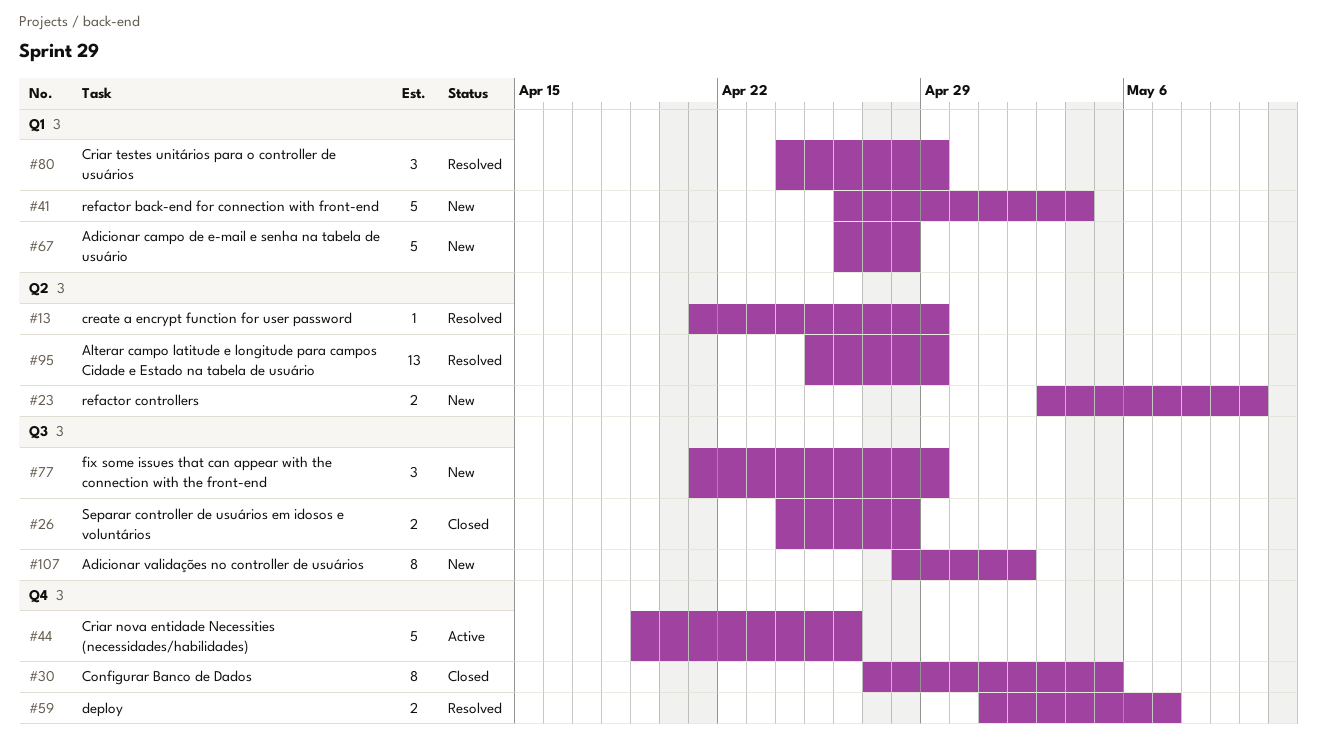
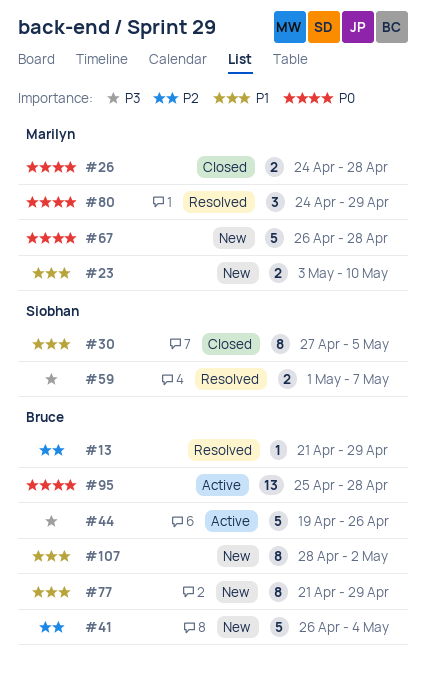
#77, estimate: 3 -> 8
#95, status: Resolved -> Active
#95, due: Apr 29 -> Apr 28

